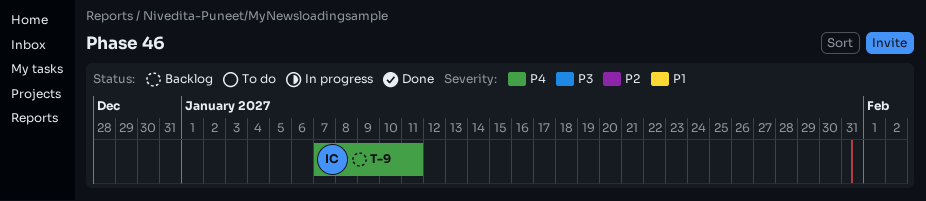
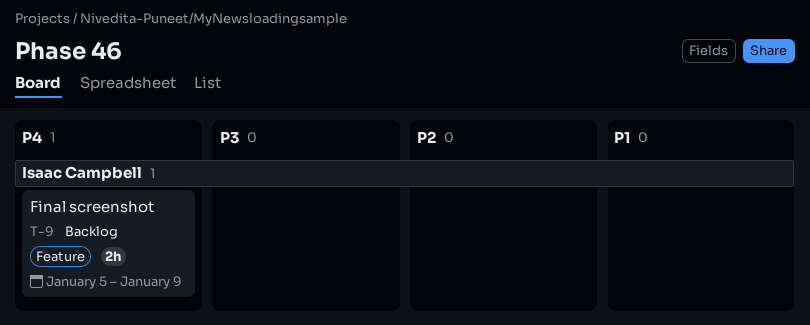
T-9, start: Jan 7 -> Jan 5
T-9, due: Jan 11 -> Jan 9

